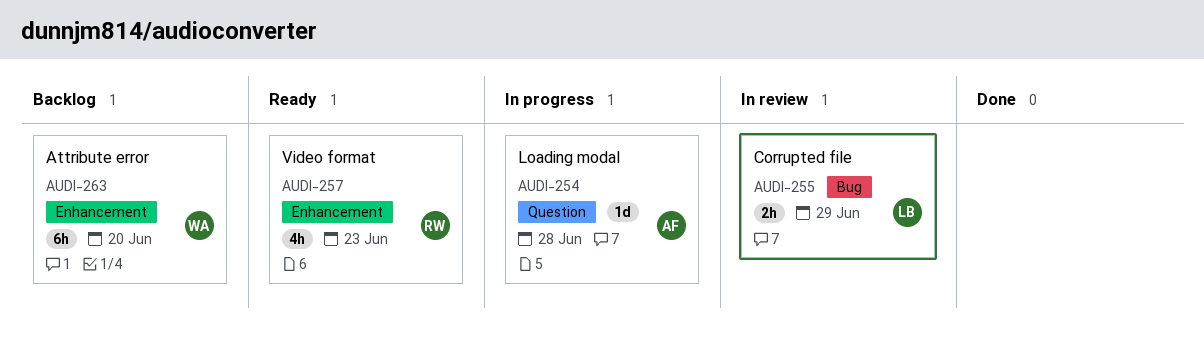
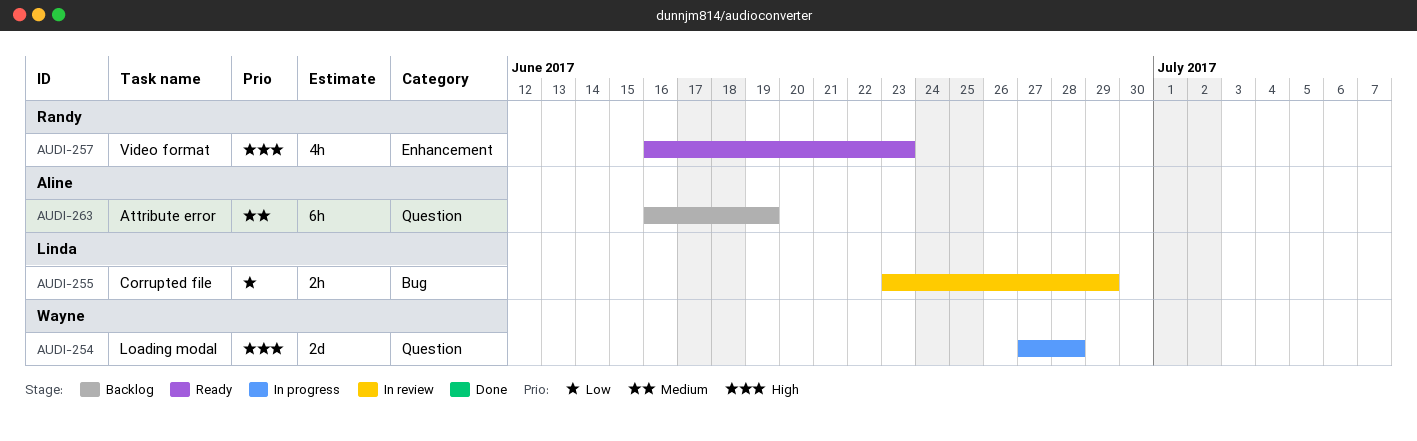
AUDI-254, owner: Aline -> Wayne
AUDI-254, estimate: 1d -> 2d
AUDI-263, owner: Wayne -> Aline
AUDI-263, label: Enhancement -> Question
AUDI-263, due: Jun 20 -> Jun 19

